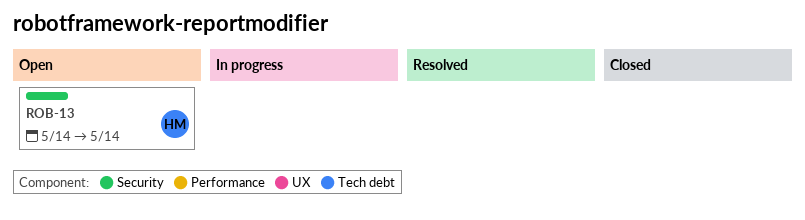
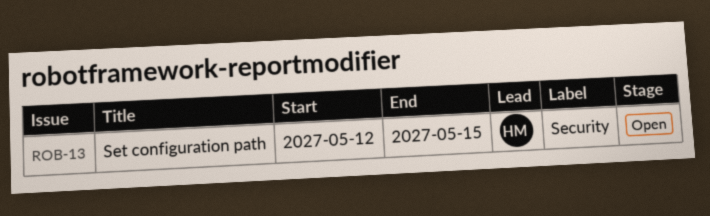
ROB-13, start: May 14 -> May 12
ROB-13, due: May 14 -> May 15

